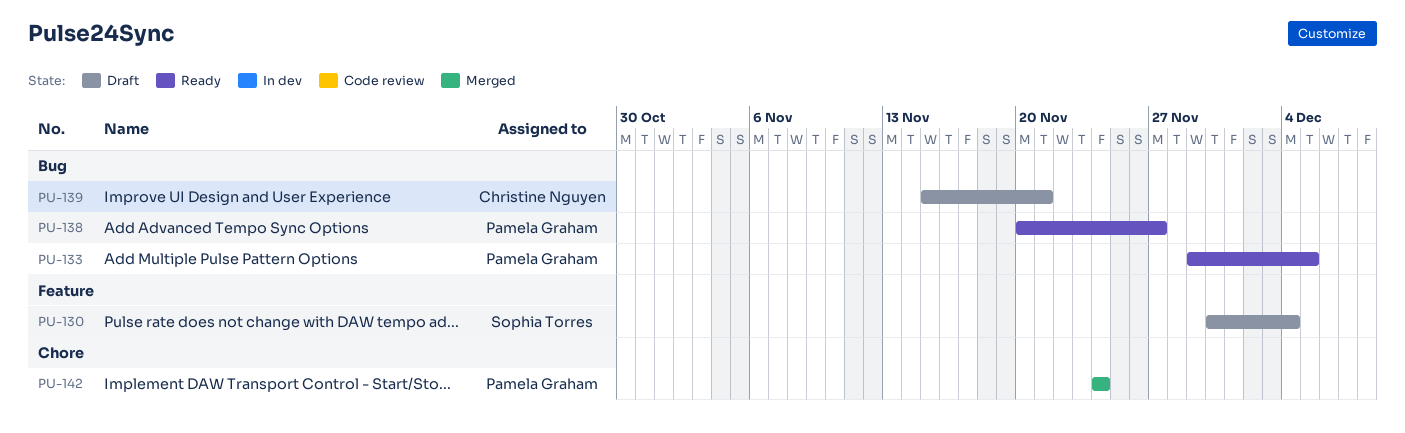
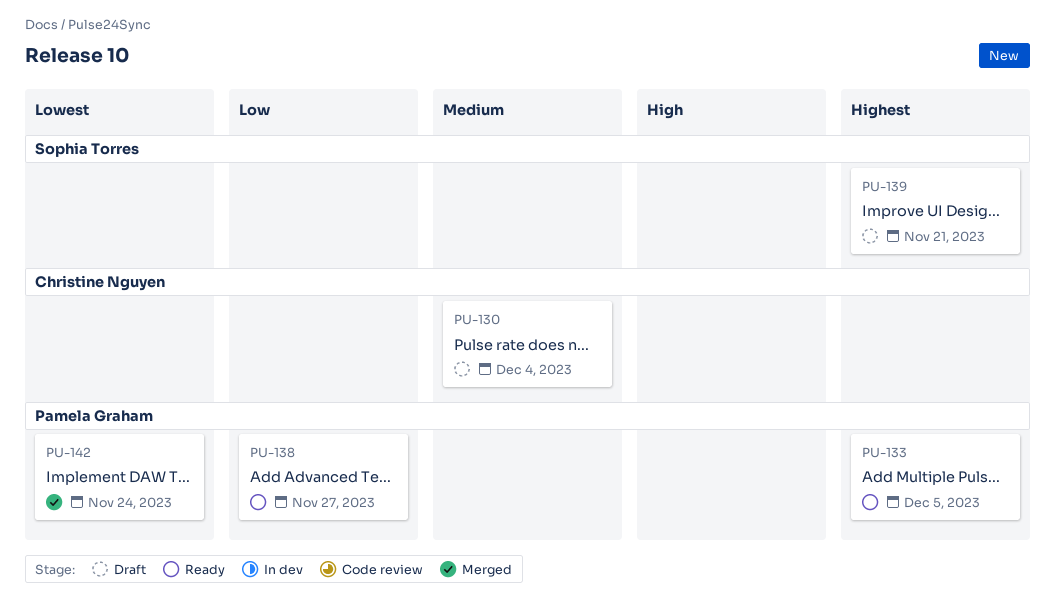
PU-130, owner: Sophia Torres -> Christine Nguyen
PU-139, owner: Christine Nguyen -> Sophia Torres

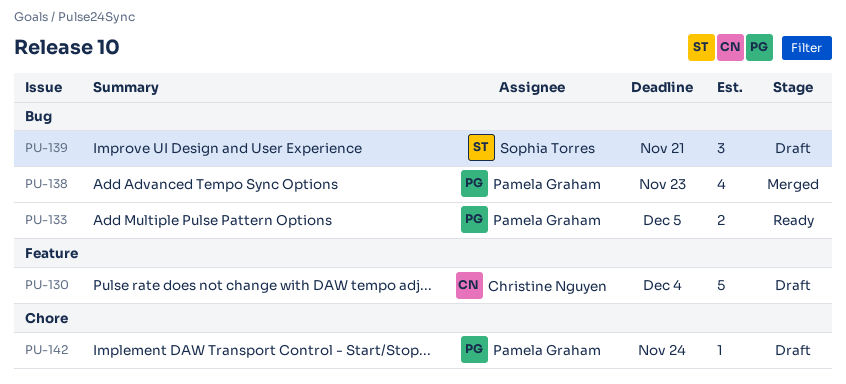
PU-138, status: Ready -> Merged
PU-138, due: Nov 27 -> Nov 23
PU-142, status: Merged -> Draft

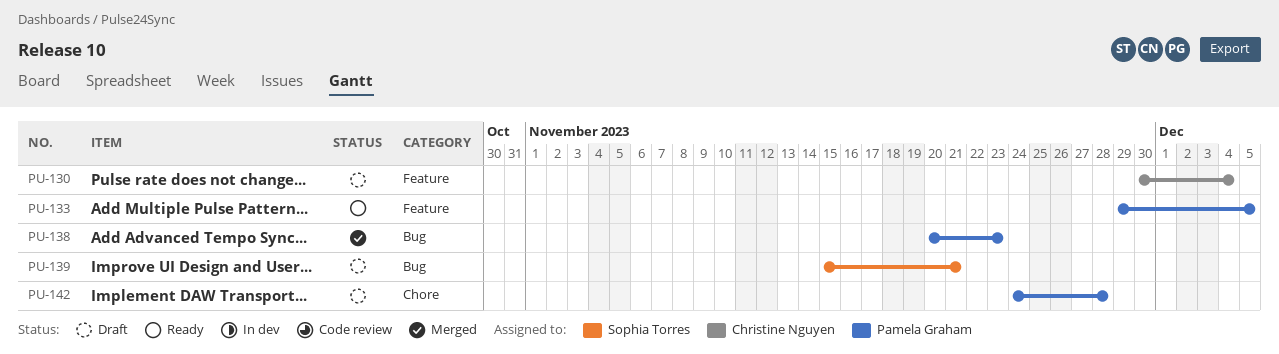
PU-133, label: Bug -> Feature
PU-142, due: Nov 24 -> Nov 28

